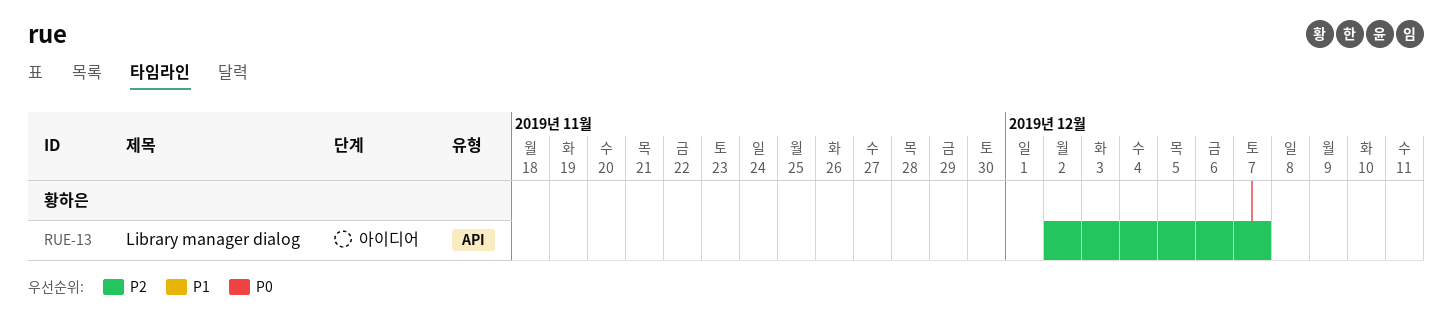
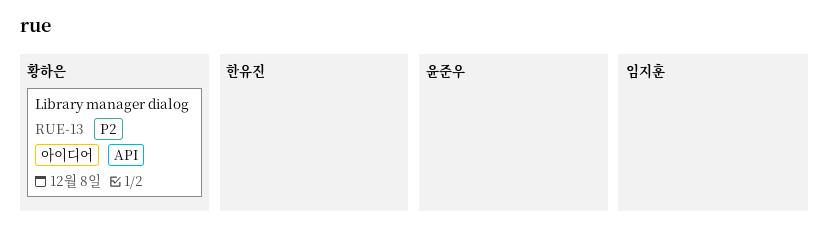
RUE-13, due: Dec 7 -> Dec 8

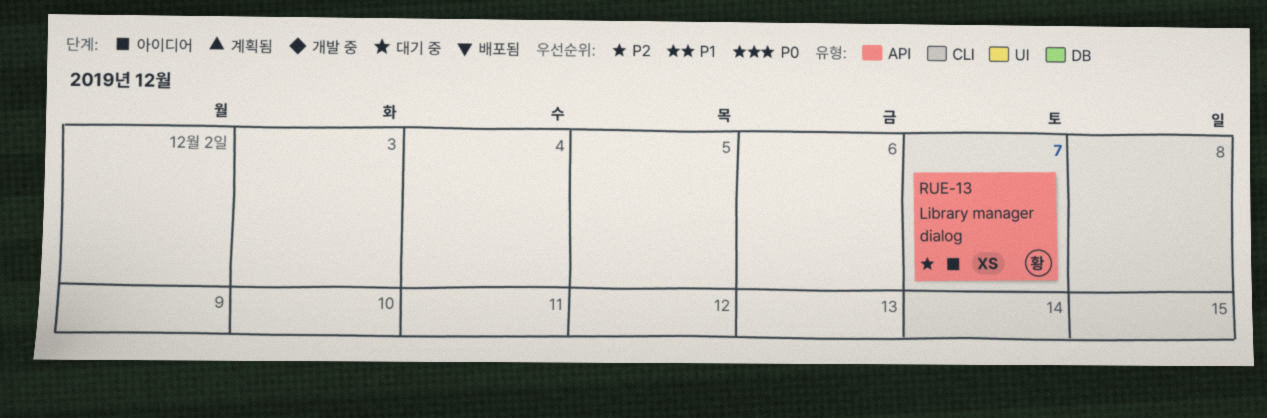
RUE-13, due: Dec 8 -> Dec 7

